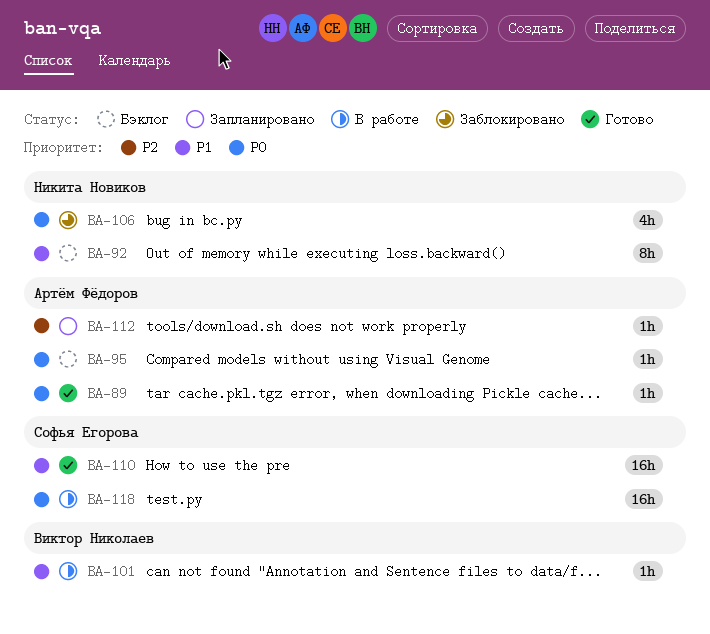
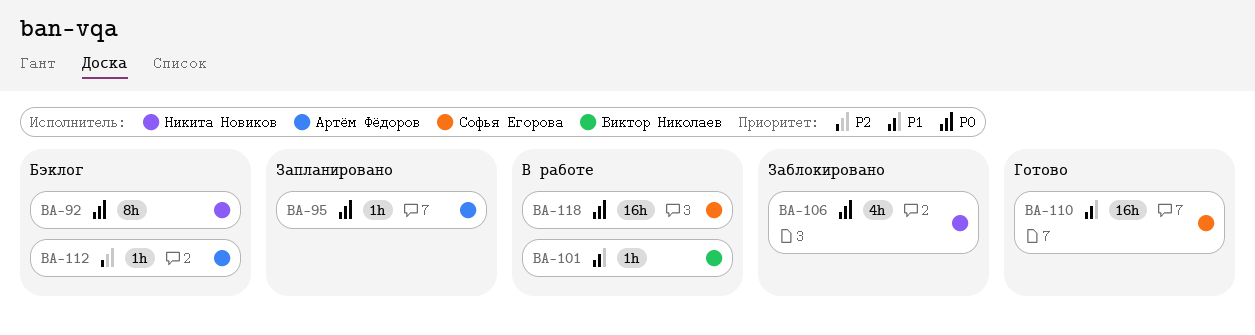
BA-89: present -> none
BA-92, priority: P1 -> P0
BA-95, status: Бэклог -> Запланировано
BA-112, status: Запланировано -> Бэклог

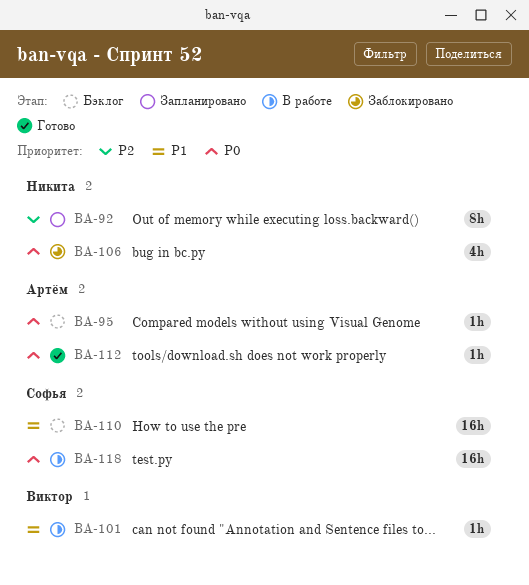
BA-92, status: Бэклог -> Запланировано
BA-92, priority: P0 -> P2
BA-95, status: Запланировано -> Бэклог
BA-110, status: Готово -> Бэклог
BA-112, status: Бэклог -> Готово
BA-112, priority: P2 -> P0

